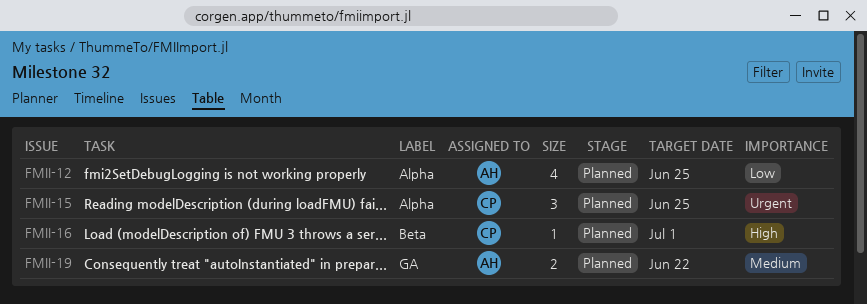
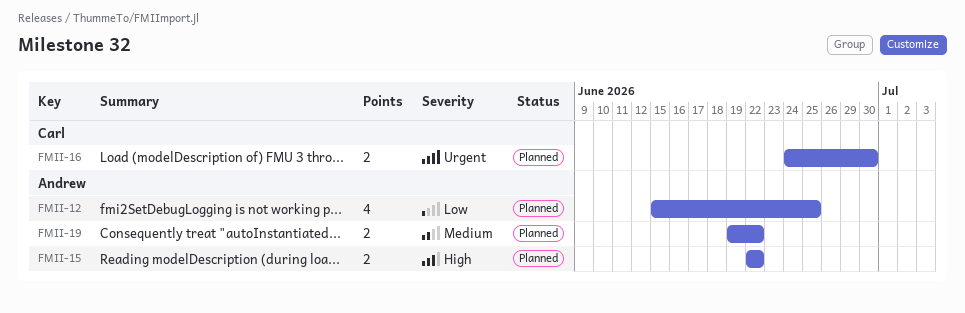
FMII-15, owner: Carl -> Andrew
FMII-15, priority: Urgent -> High
FMII-15, estimate: 3 -> 2
FMII-15, due: Jun 25 -> Jun 22
FMII-16, priority: High -> Urgent
FMII-16, estimate: 1 -> 2
FMII-16, due: Jul 1 -> Jun 30

